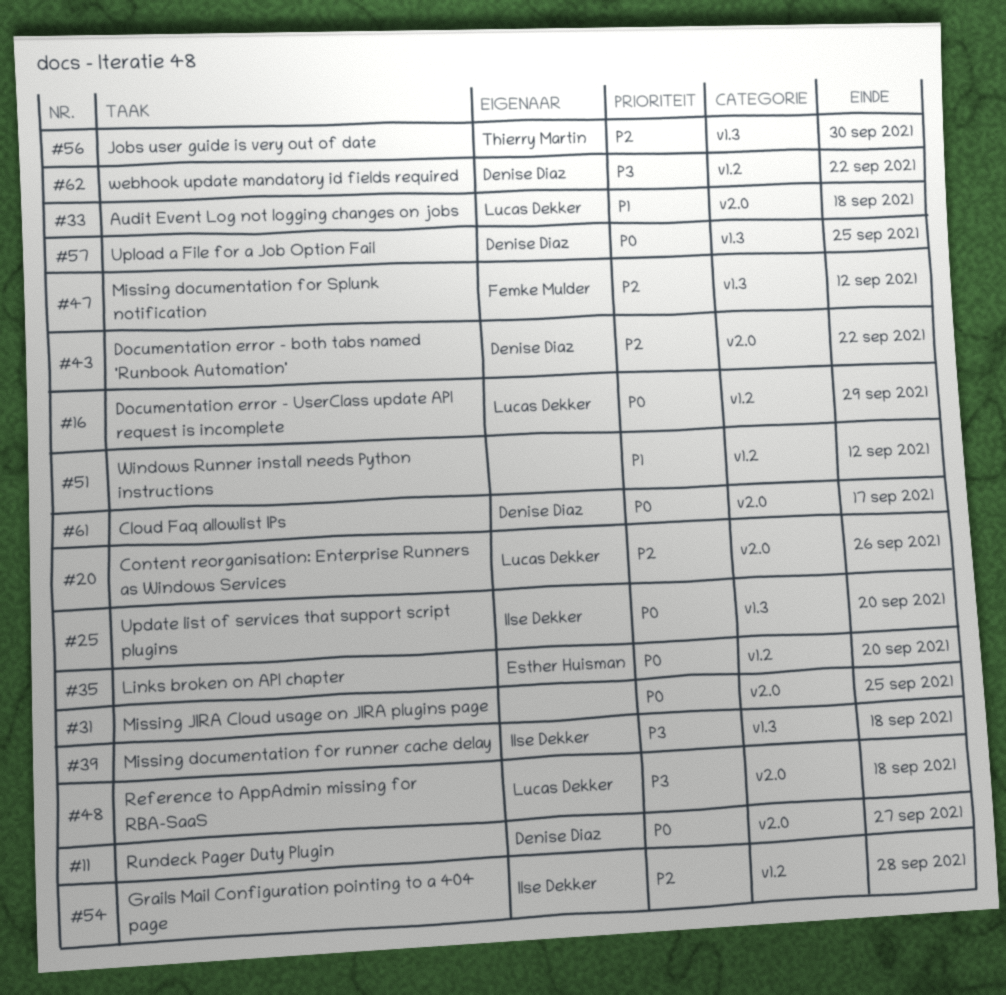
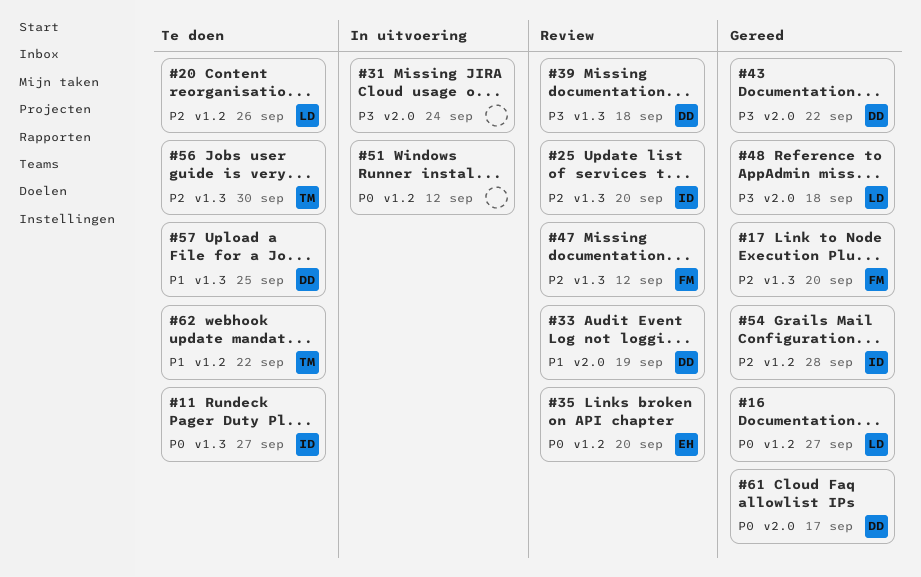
#11, owner: Denise Diaz -> Ilse Dekker
#11, label: v2.0 -> v1.3
#16, due: Sep 29 -> Sep 27
#17: none -> present
#20, label: v2.0 -> v1.2
#25, priority: P0 -> P2
#31, priority: P0 -> P3
#31, due: Sep 25 -> Sep 24
#33, owner: Lucas Dekker -> Denise Diaz
#33, due: Sep 18 -> Sep 19
#39, owner: Ilse Dekker -> Denise Diaz
#43, priority: P2 -> P3
#51, priority: P1 -> P0
#57, priority: P0 -> P1
#62, owner: Denise Diaz -> Thierry Martin
#62, priority: P3 -> P1

